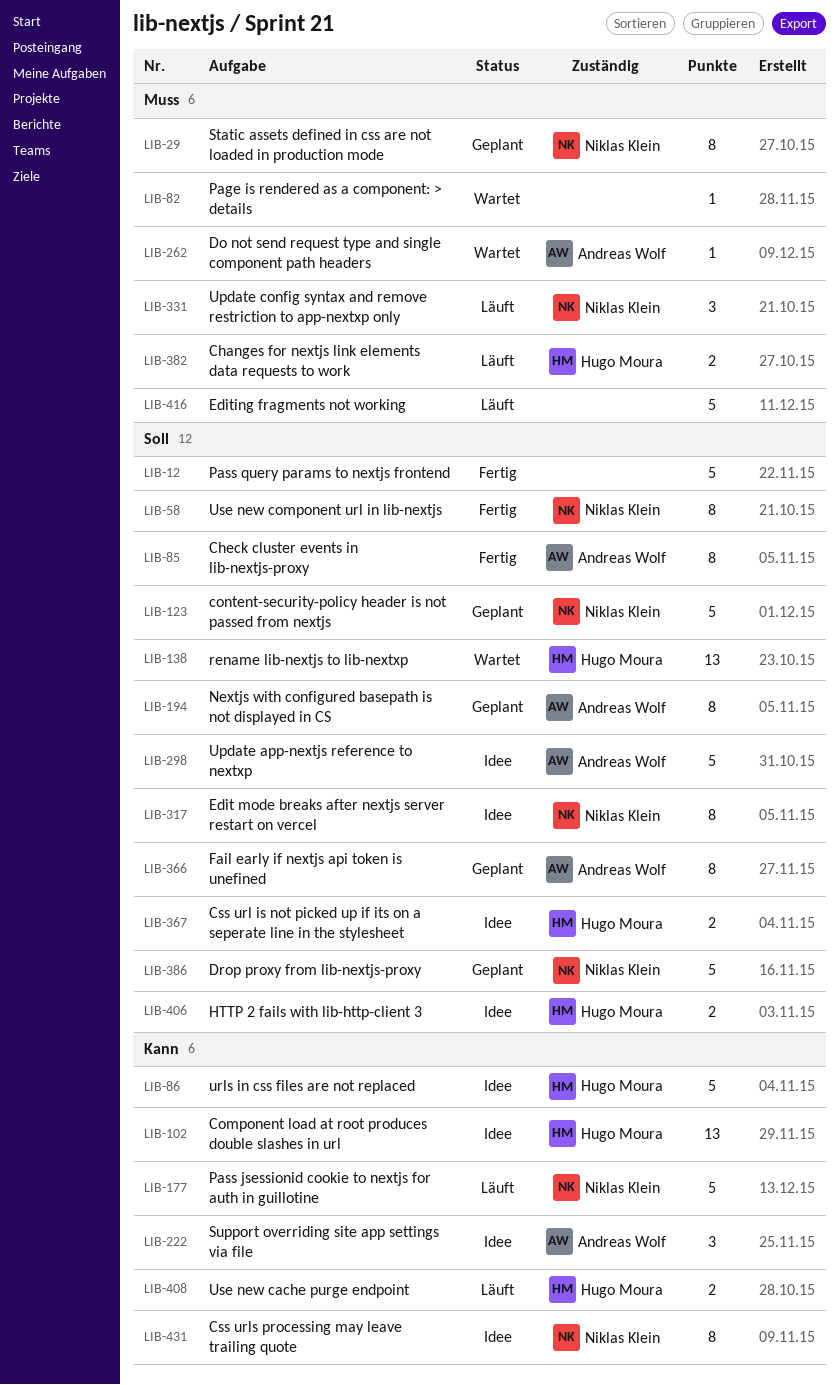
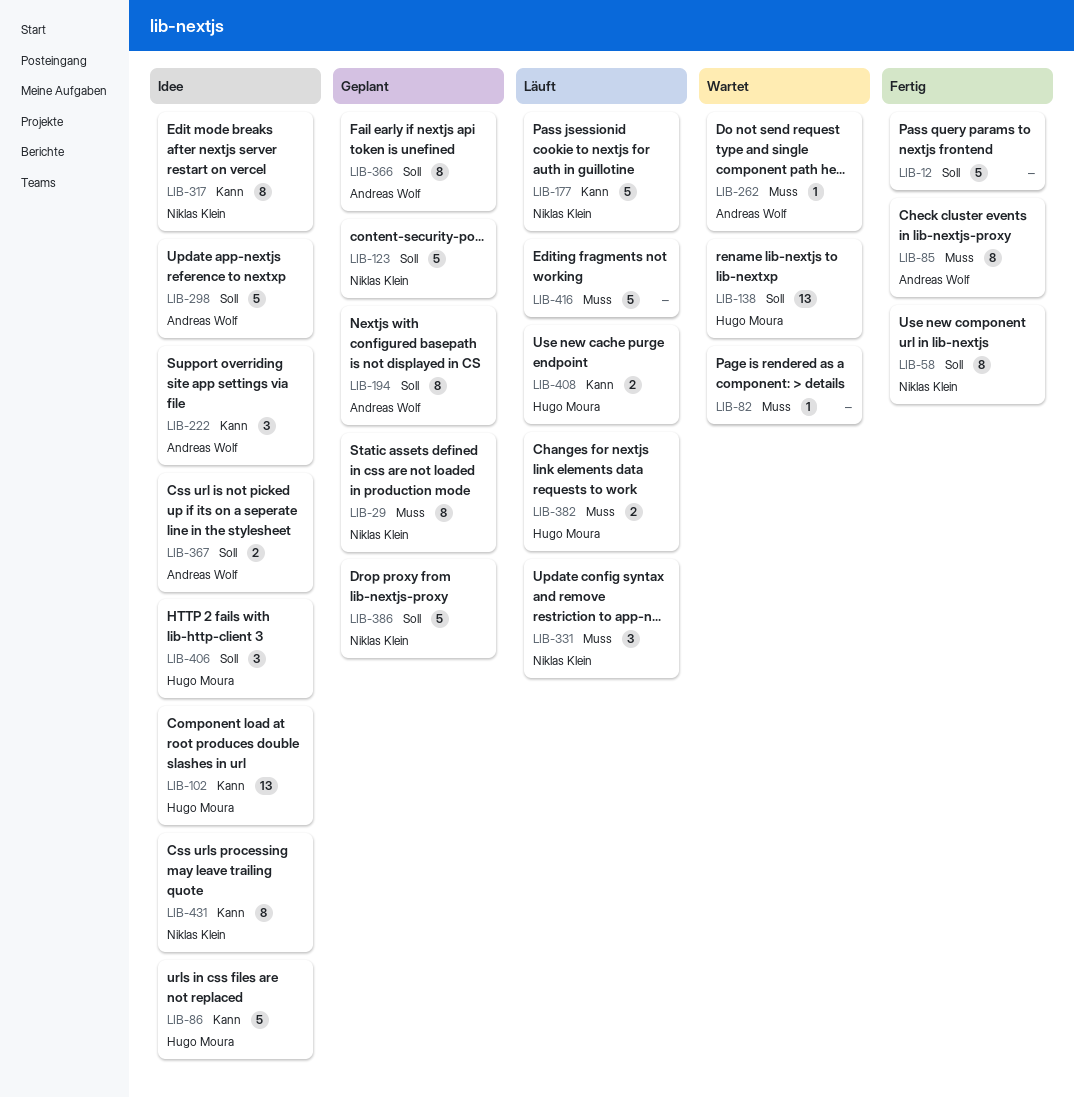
LIB-85, priority: Soll -> Muss
LIB-317, priority: Soll -> Kann
LIB-367, owner: Hugo Moura -> Andreas Wolf
LIB-406, estimate: 2 -> 3

